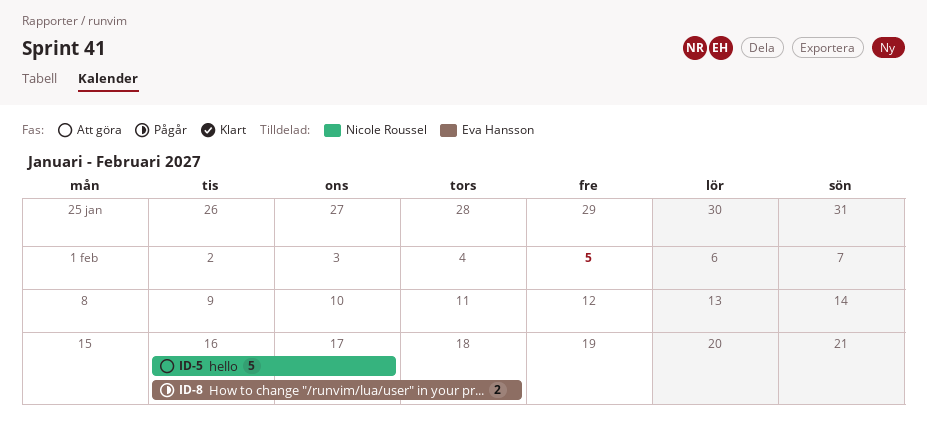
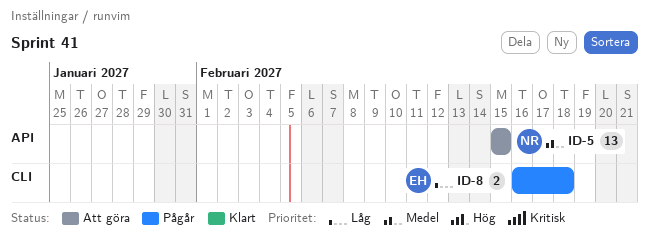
ID-5, estimate: 5 -> 13
ID-5, start: Feb 16 -> Feb 15
ID-5, due: Feb 17 -> Feb 15

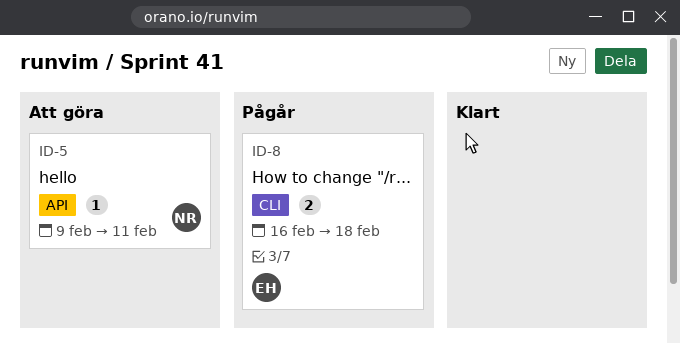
ID-5, estimate: 13 -> 1
ID-5, start: Feb 15 -> Feb 9
ID-5, due: Feb 15 -> Feb 11

